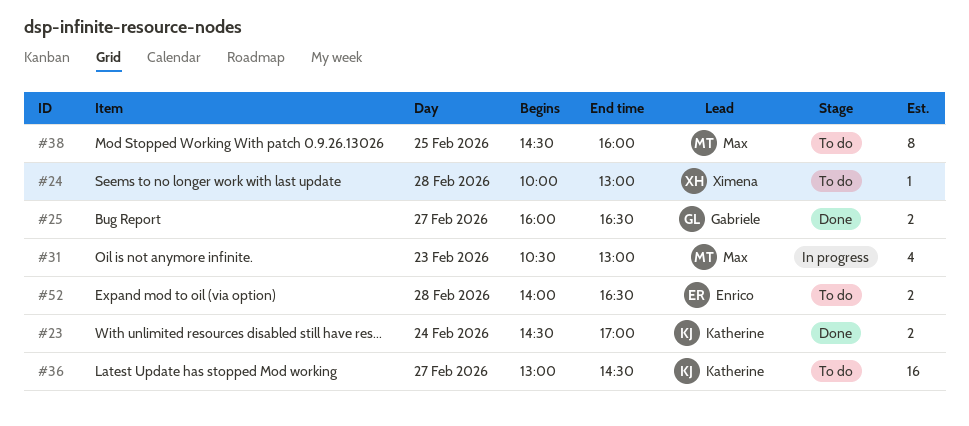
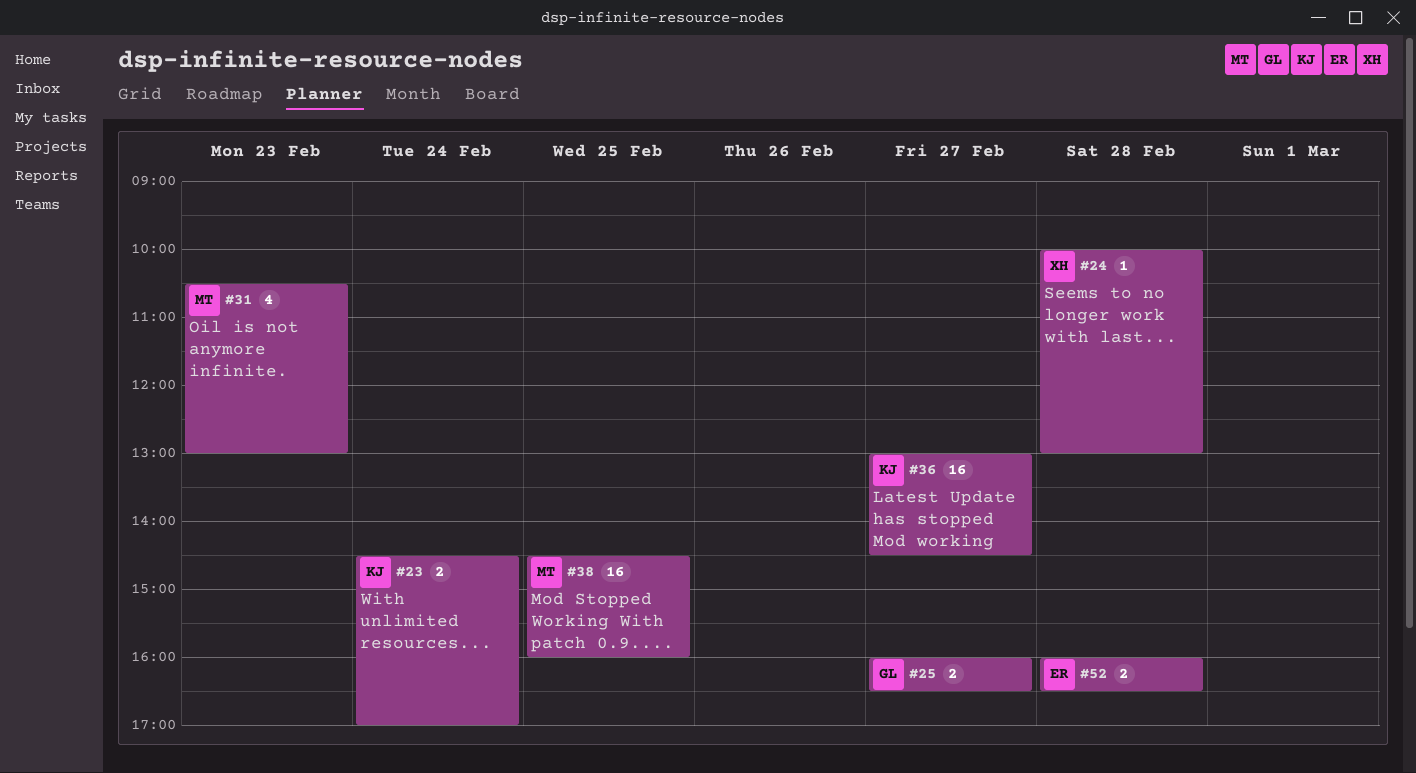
#38, estimate: 8 -> 16
#52, begins: 14:00 -> 16:00

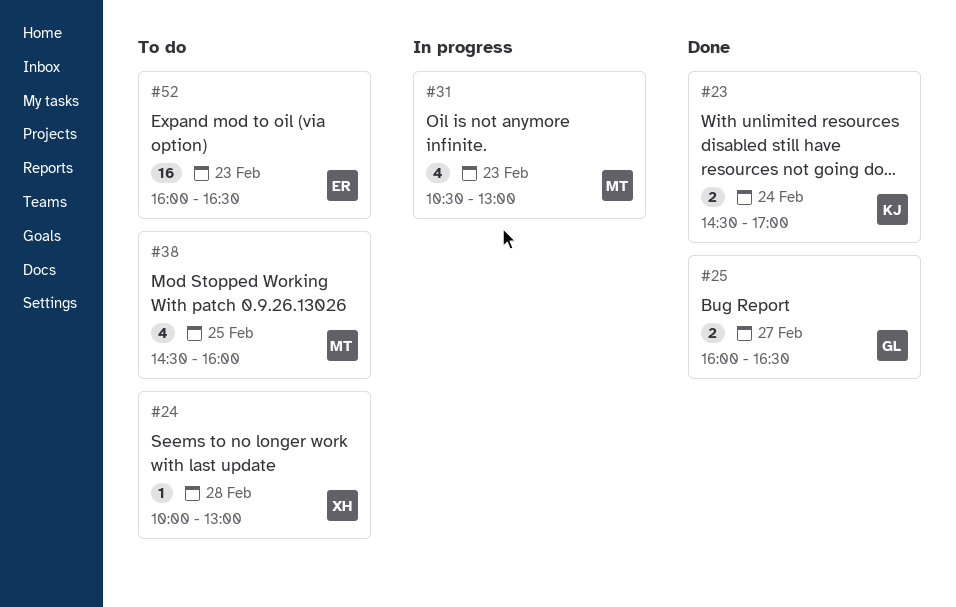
#36: present -> none
#38, estimate: 16 -> 4
#52, estimate: 2 -> 16
#52, day: Feb 28 -> Feb 23

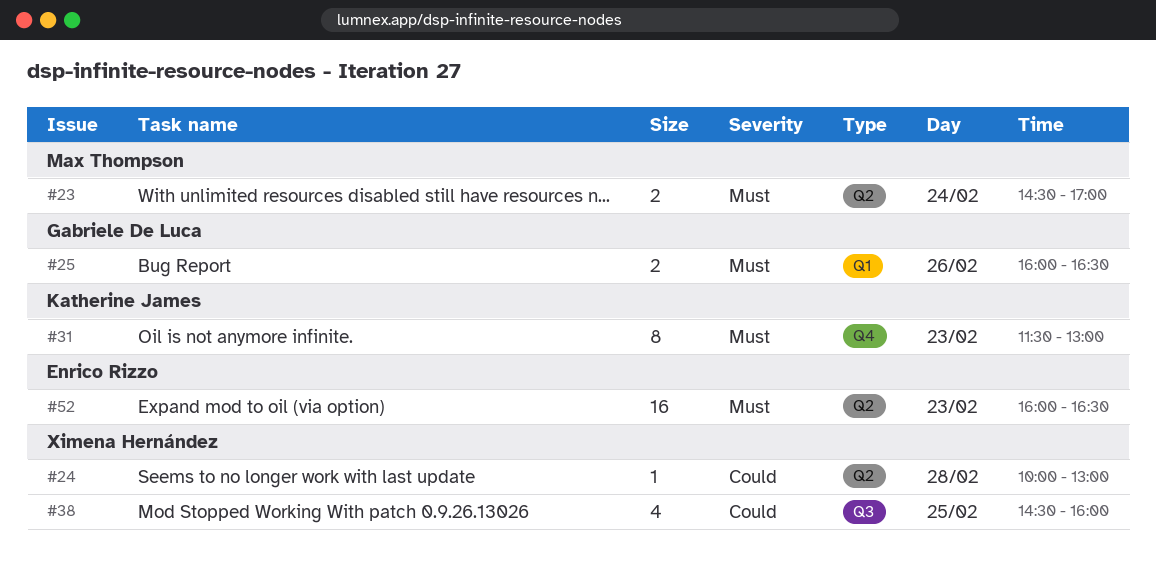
#23, owner: Katherine James -> Max Thompson
#25, day: Feb 27 -> Feb 26
#31, owner: Max Thompson -> Katherine James
#31, estimate: 4 -> 8
#31, begins: 10:30 -> 11:30
#38, owner: Max Thompson -> Ximena Hernández

